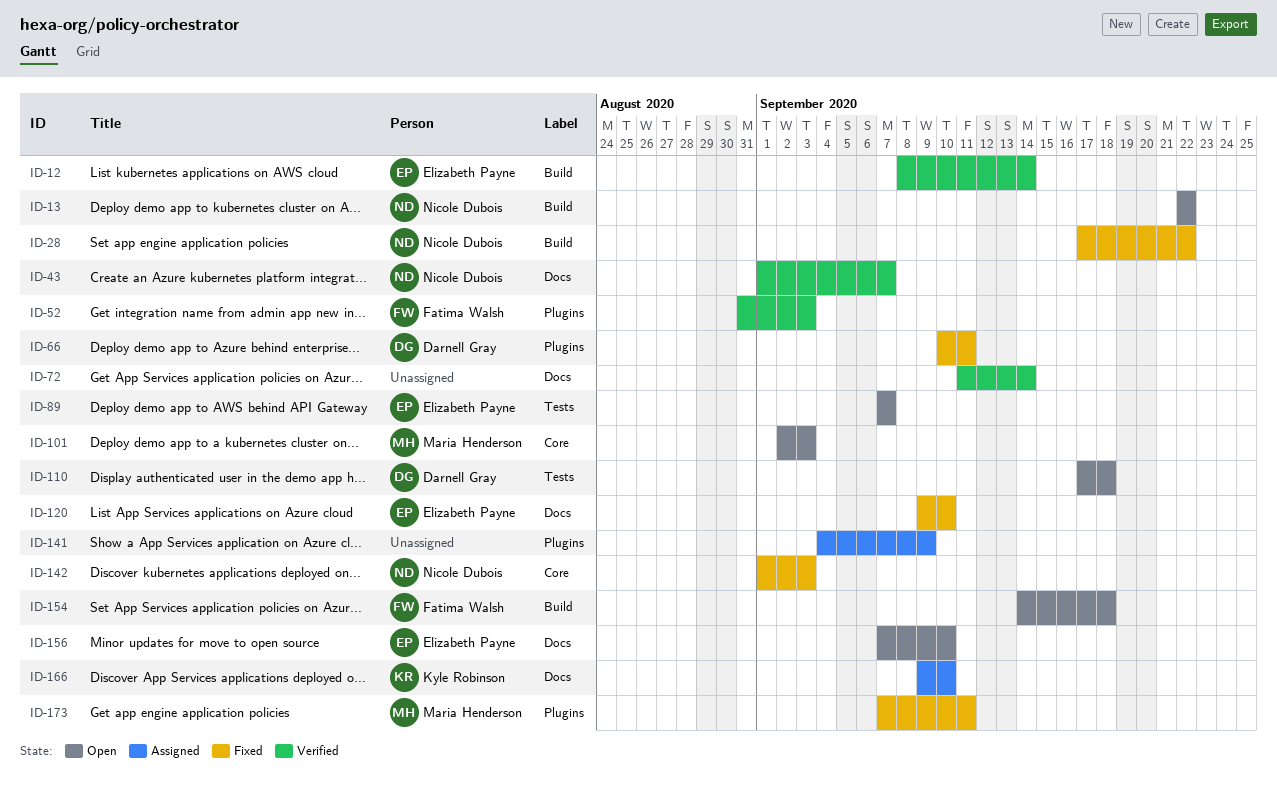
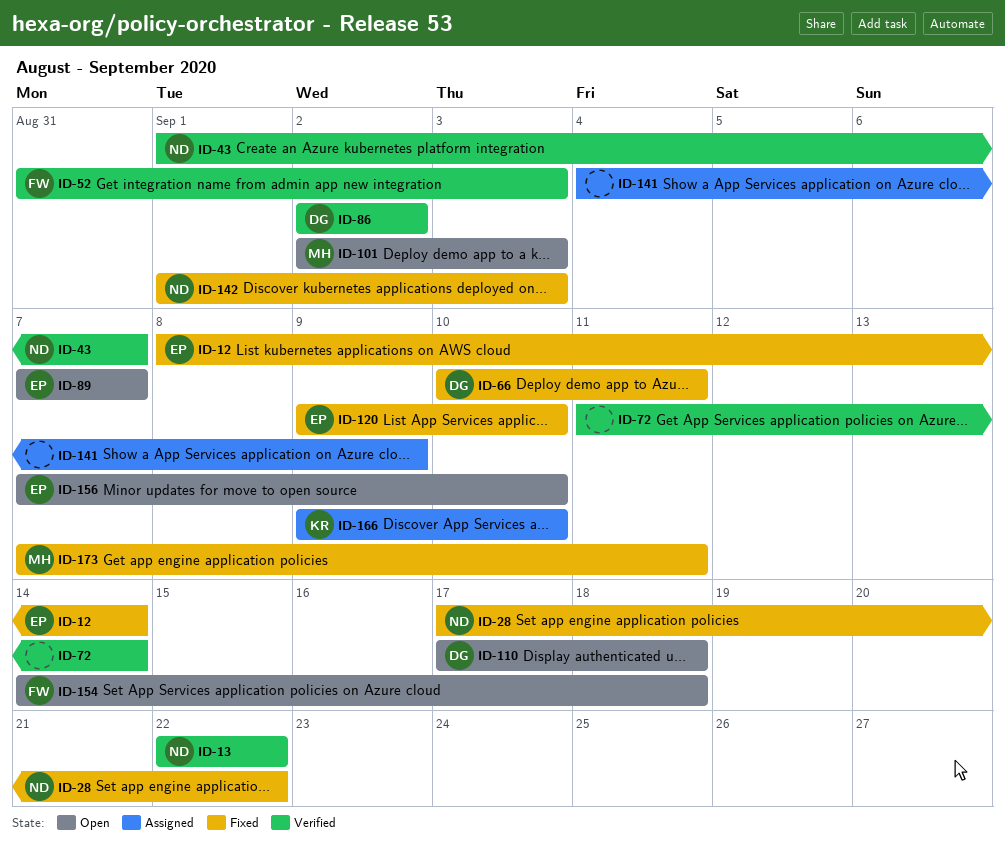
ID-12, status: Verified -> Fixed
ID-13, status: Open -> Verified
ID-86: none -> present

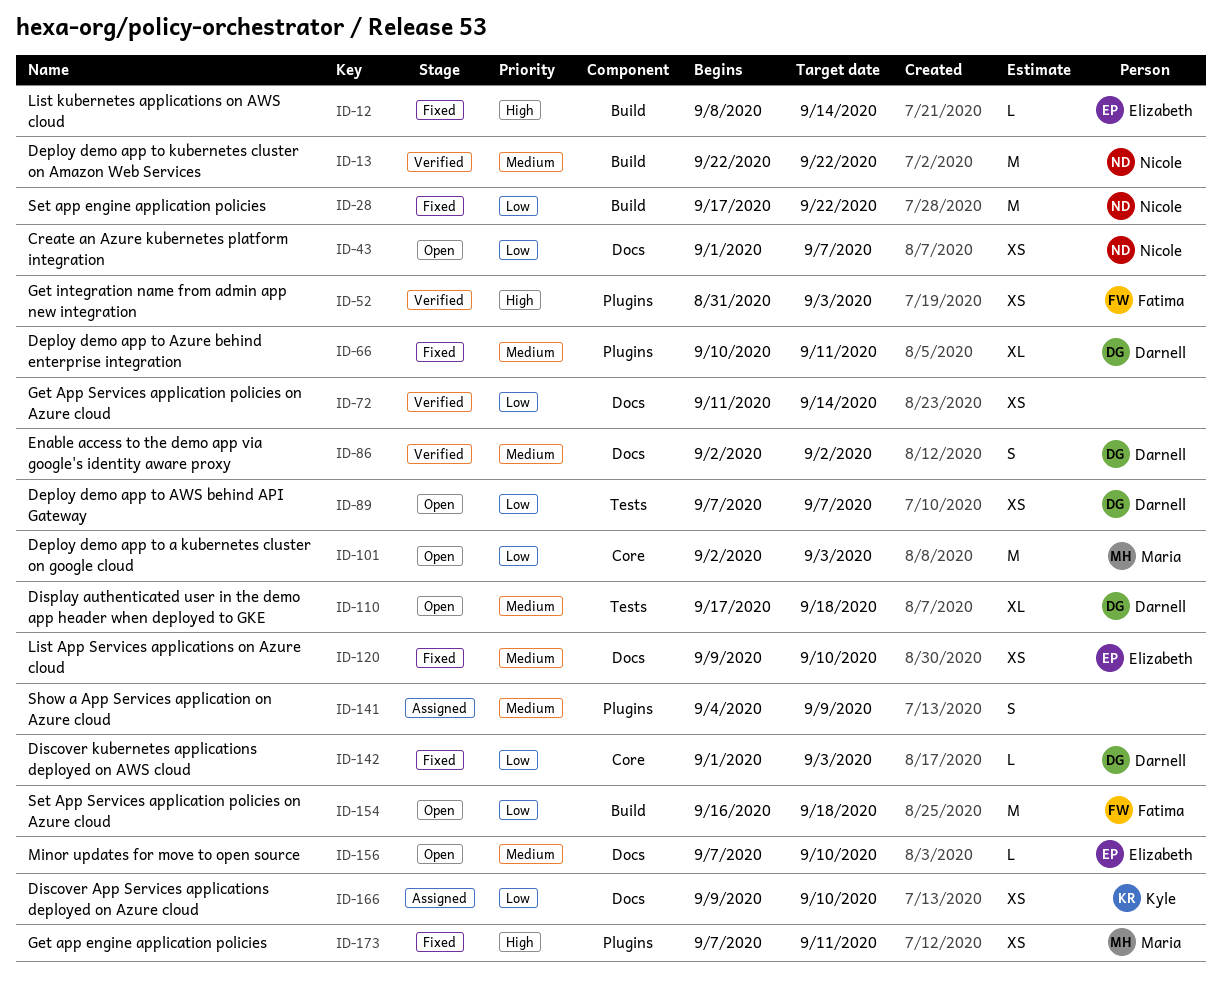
ID-43, status: Verified -> Open
ID-89, owner: Elizabeth -> Darnell
ID-142, owner: Nicole -> Darnell
ID-154, start: Sep 14 -> Sep 16

